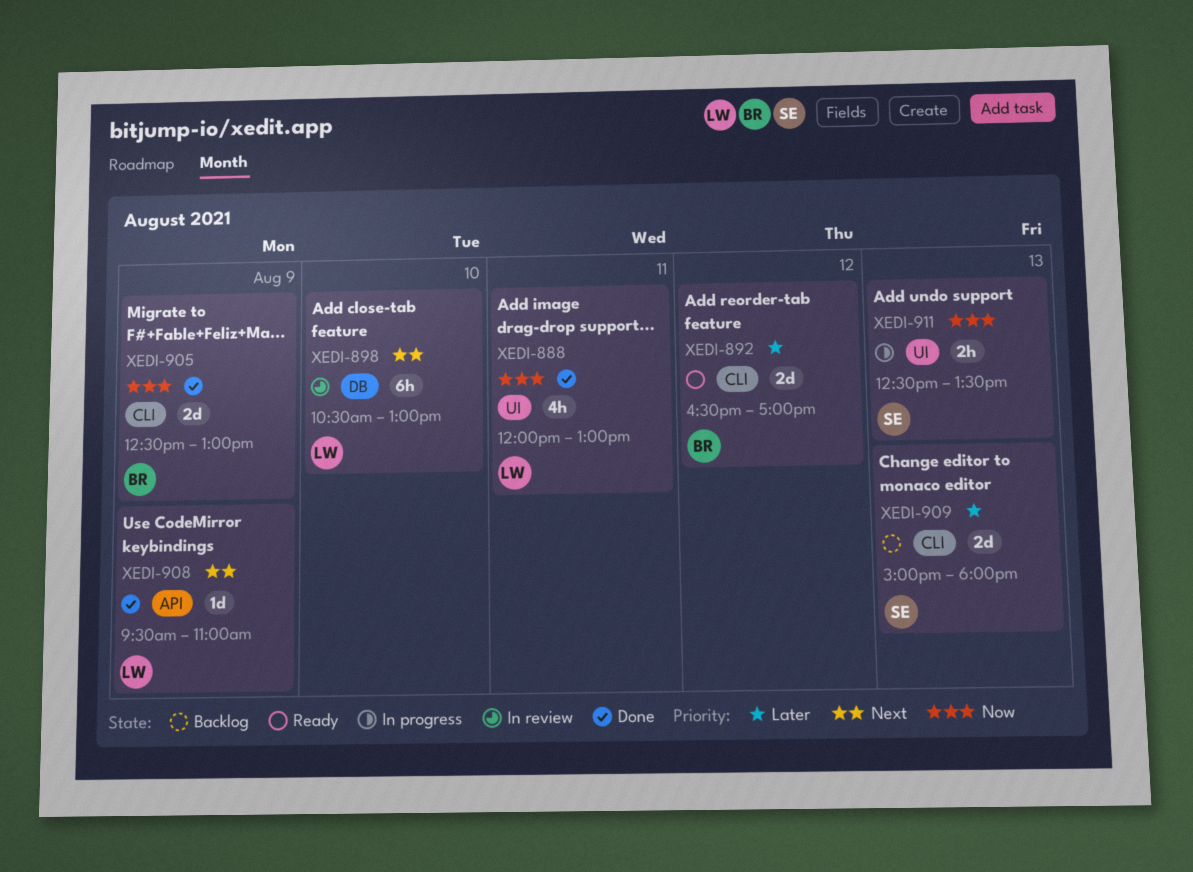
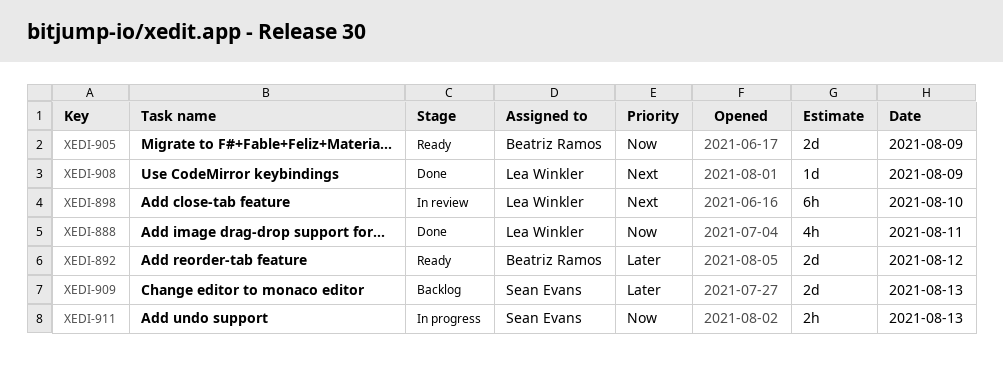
XEDI-905, status: Done -> Ready

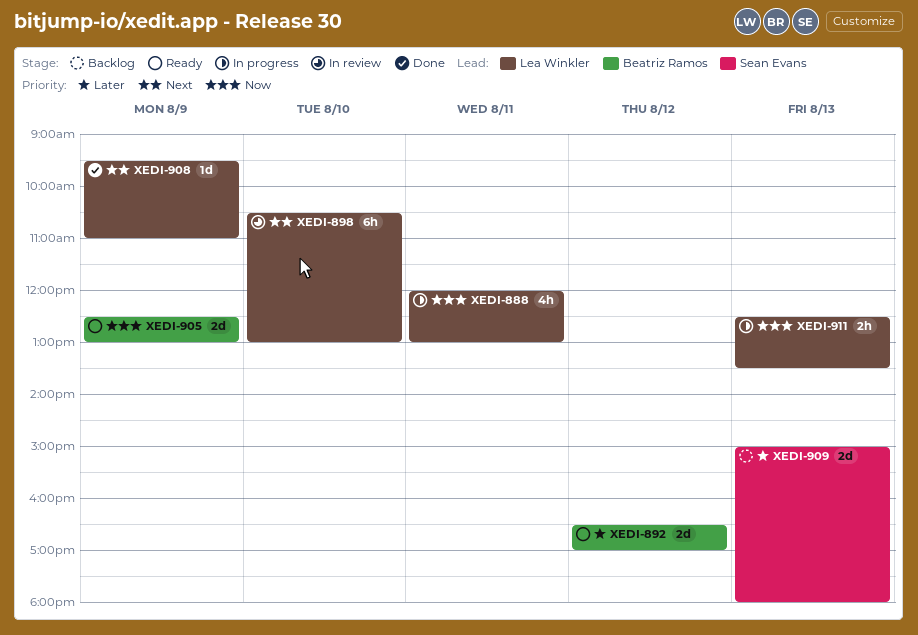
XEDI-888, status: Done -> In progress
XEDI-911, owner: Sean Evans -> Lea Winkler

